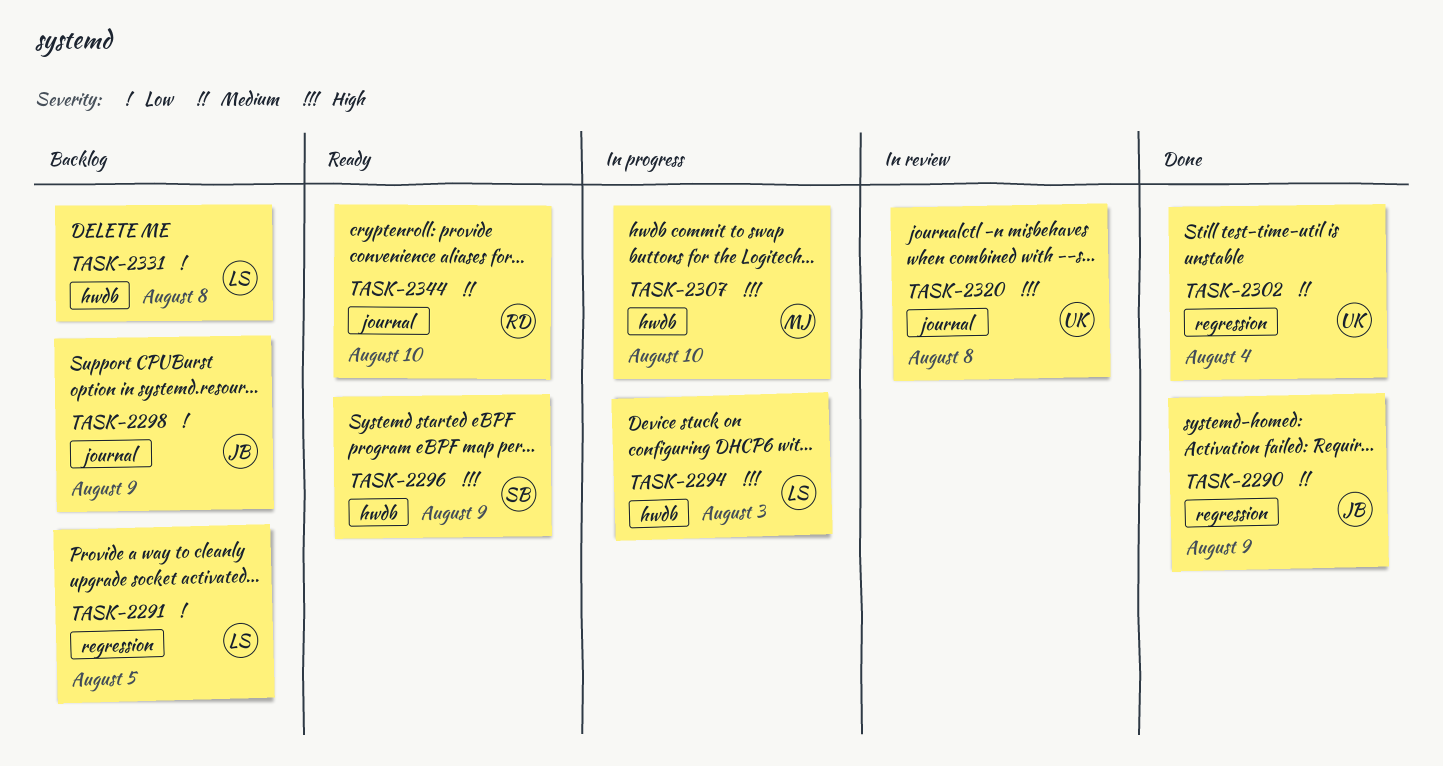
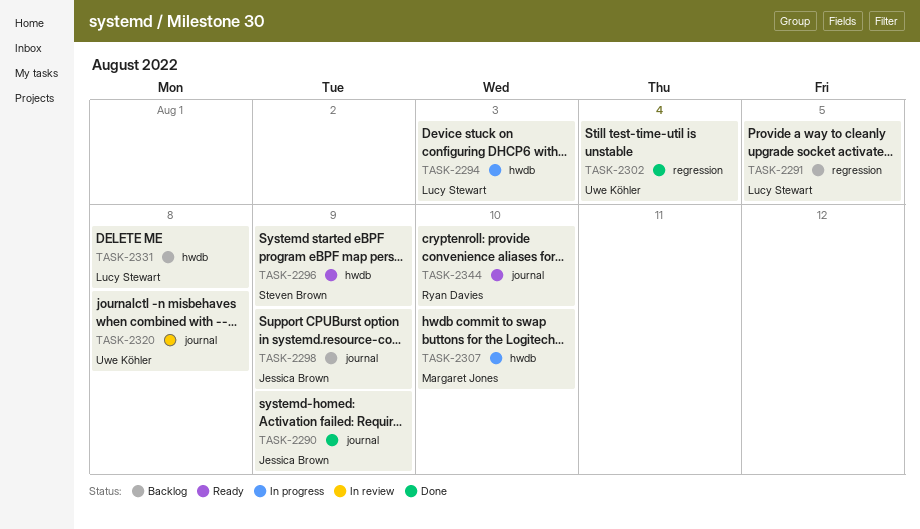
TASK-2290, label: regression -> journal

